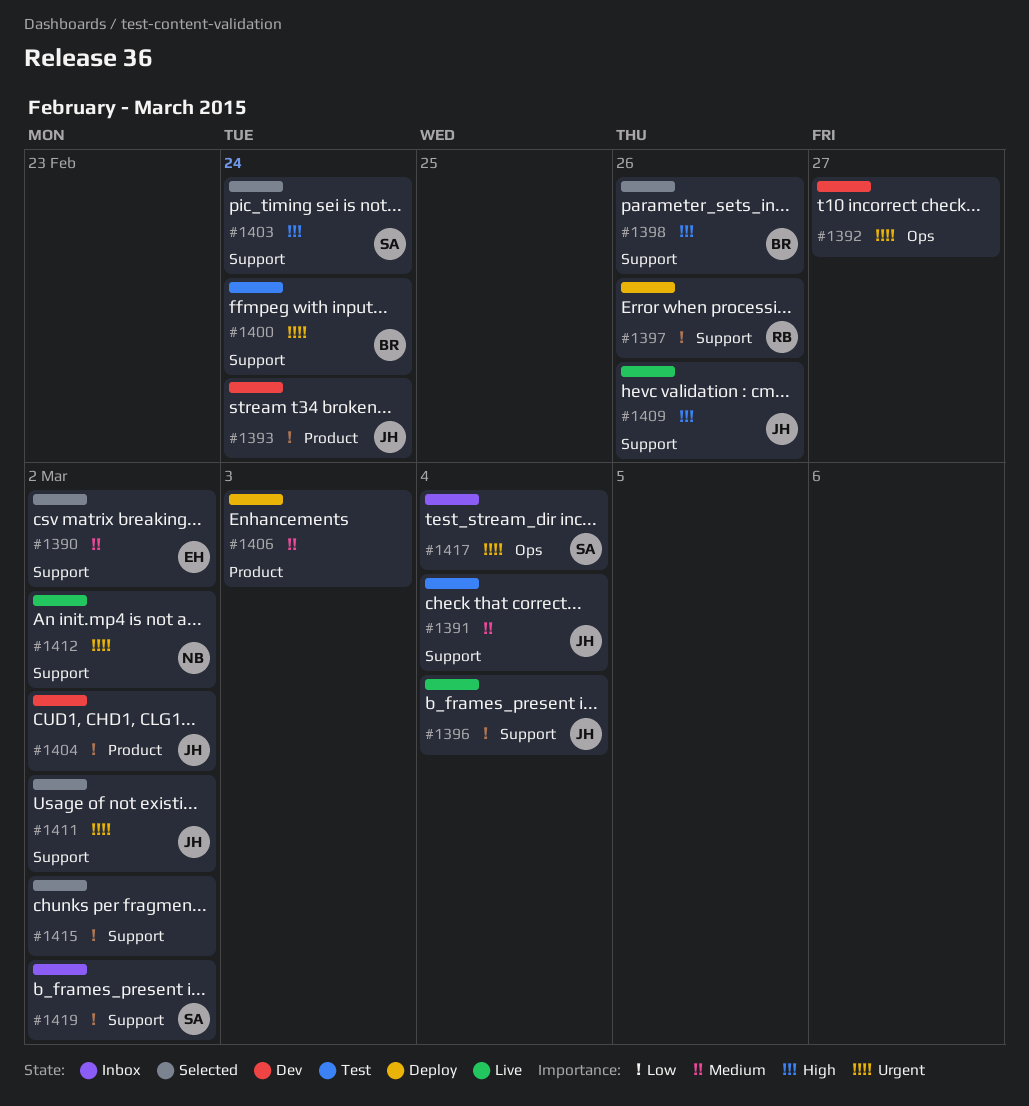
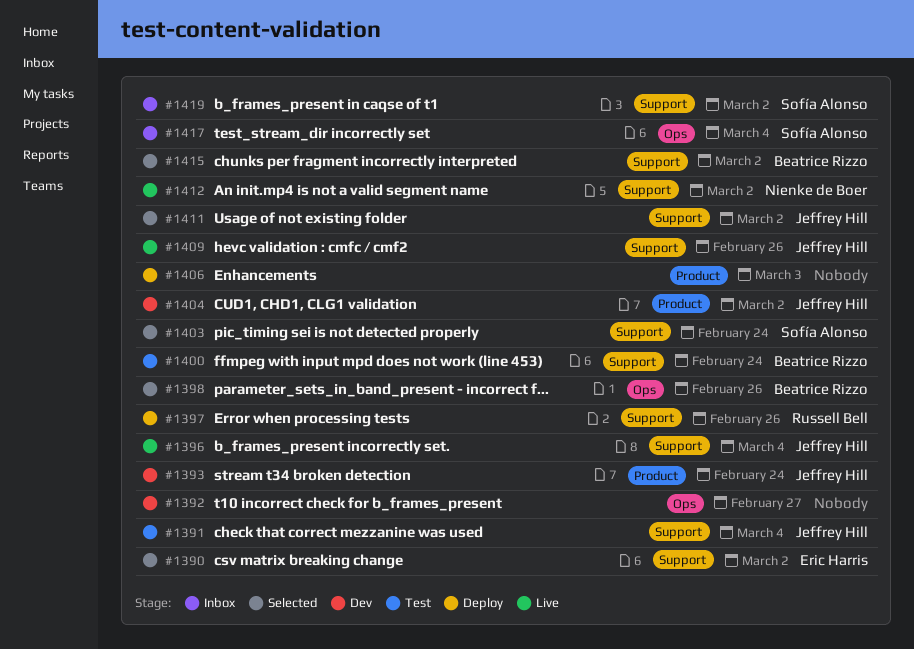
#1398, label: Support -> Ops
#1415, owner: none -> Beatrice Rizzo

